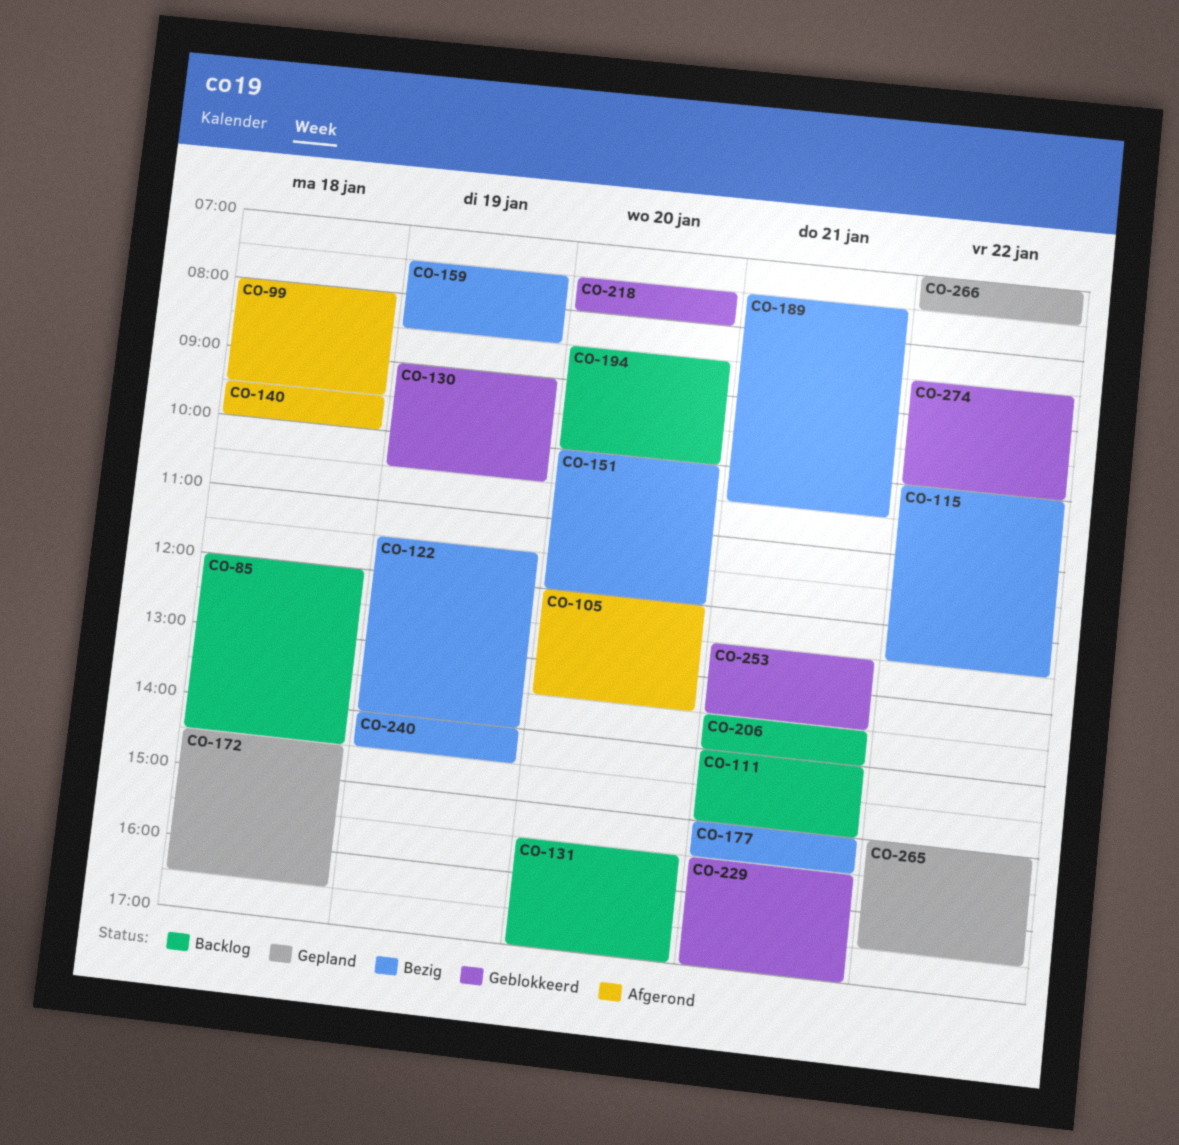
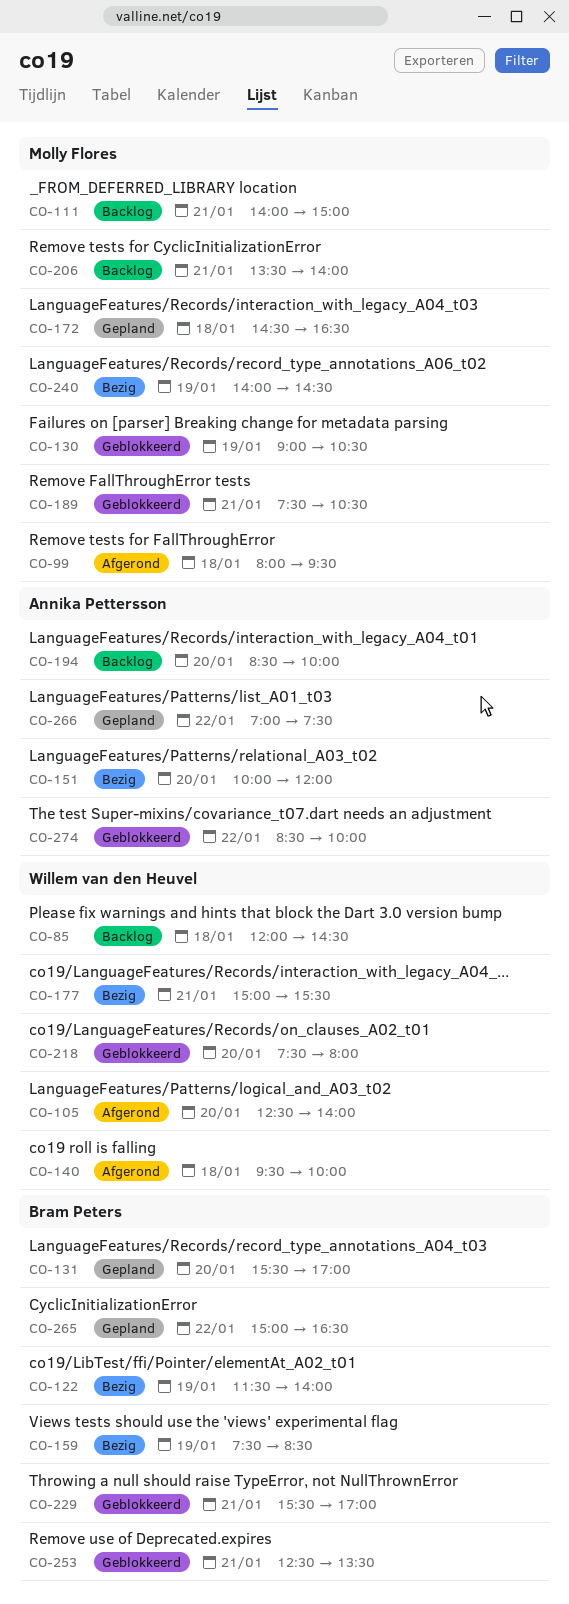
CO-105, begins: 12:00 -> 12:30
CO-105, ends: 13:30 -> 14:00
CO-115: present -> none
CO-131, status: Backlog -> Gepland
CO-189, status: Bezig -> Geblokkeerd

